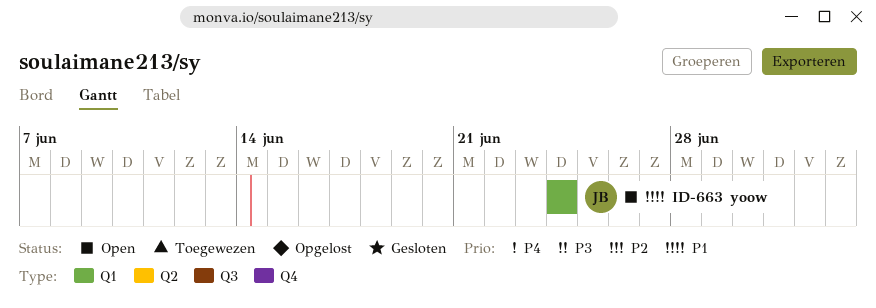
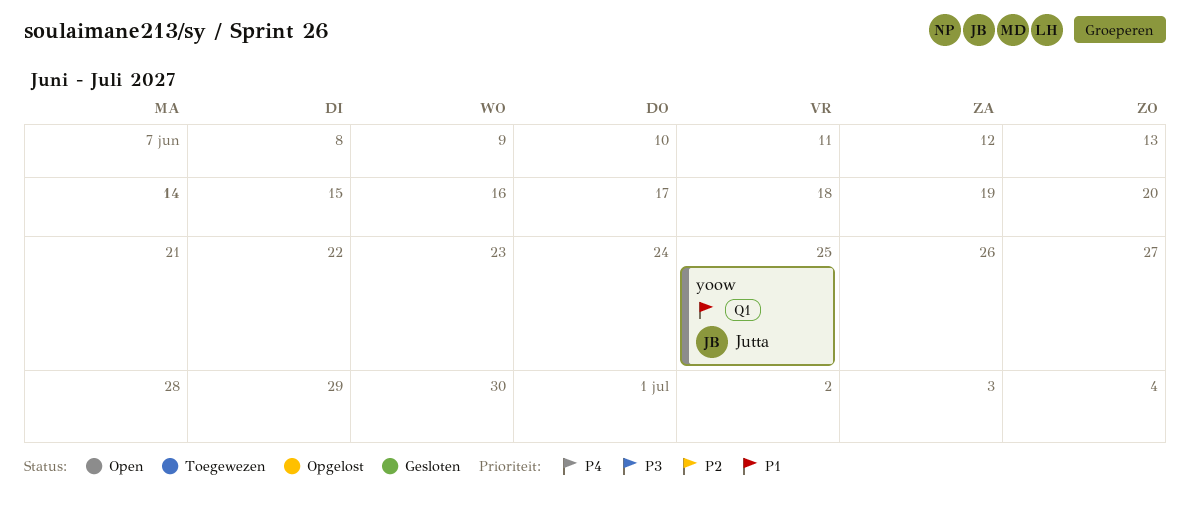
yoow, due: Jun 24 -> Jun 25

